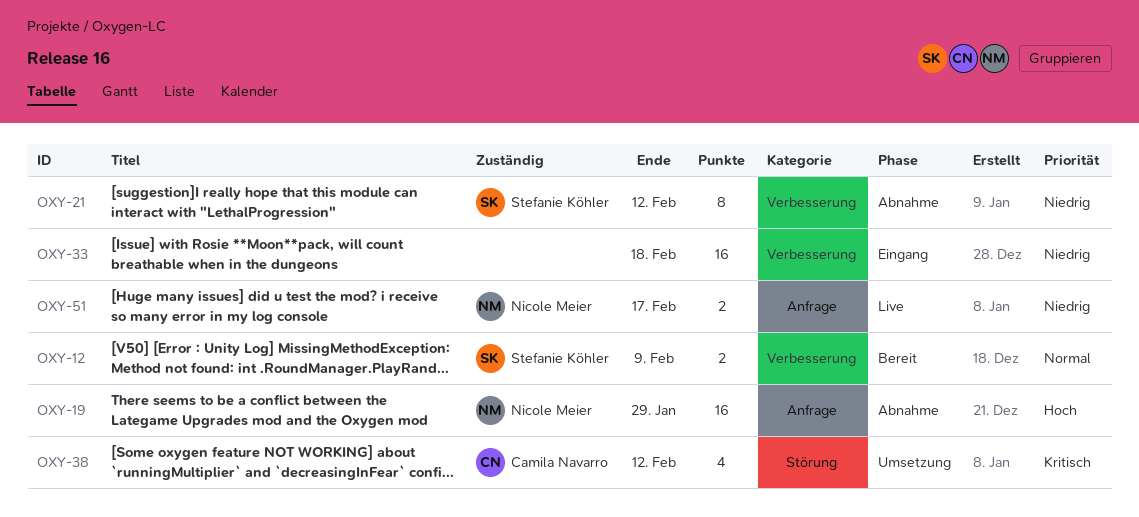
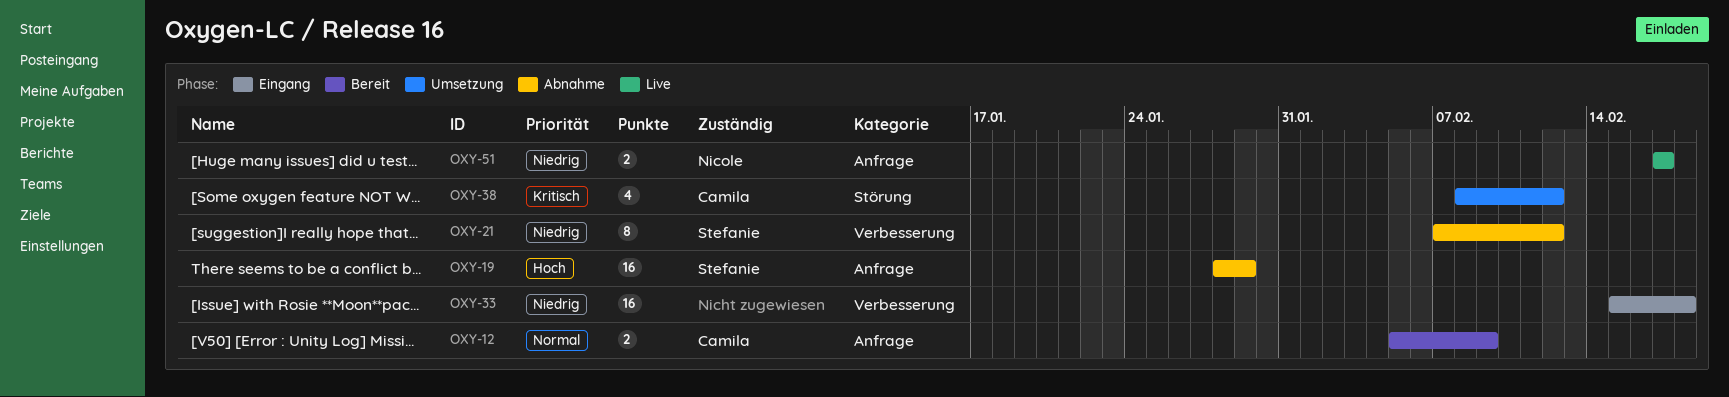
OXY-12, owner: Stefanie Köhler -> Camila Navarro
OXY-12, label: Verbesserung -> Anfrage
OXY-19, owner: Nicole Meier -> Stefanie Köhler

